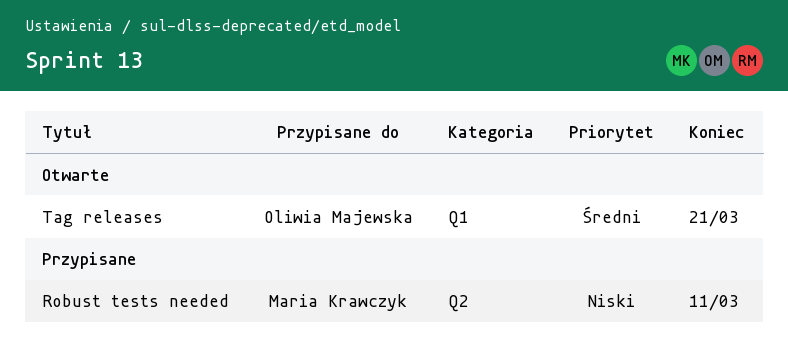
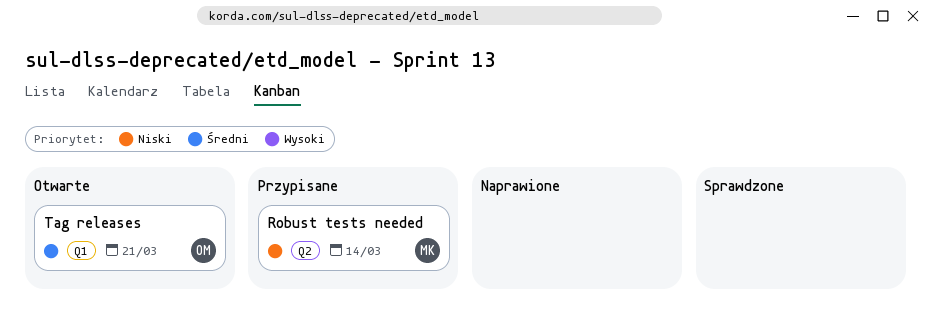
Robust tests needed, due: Mar 11 -> Mar 14

